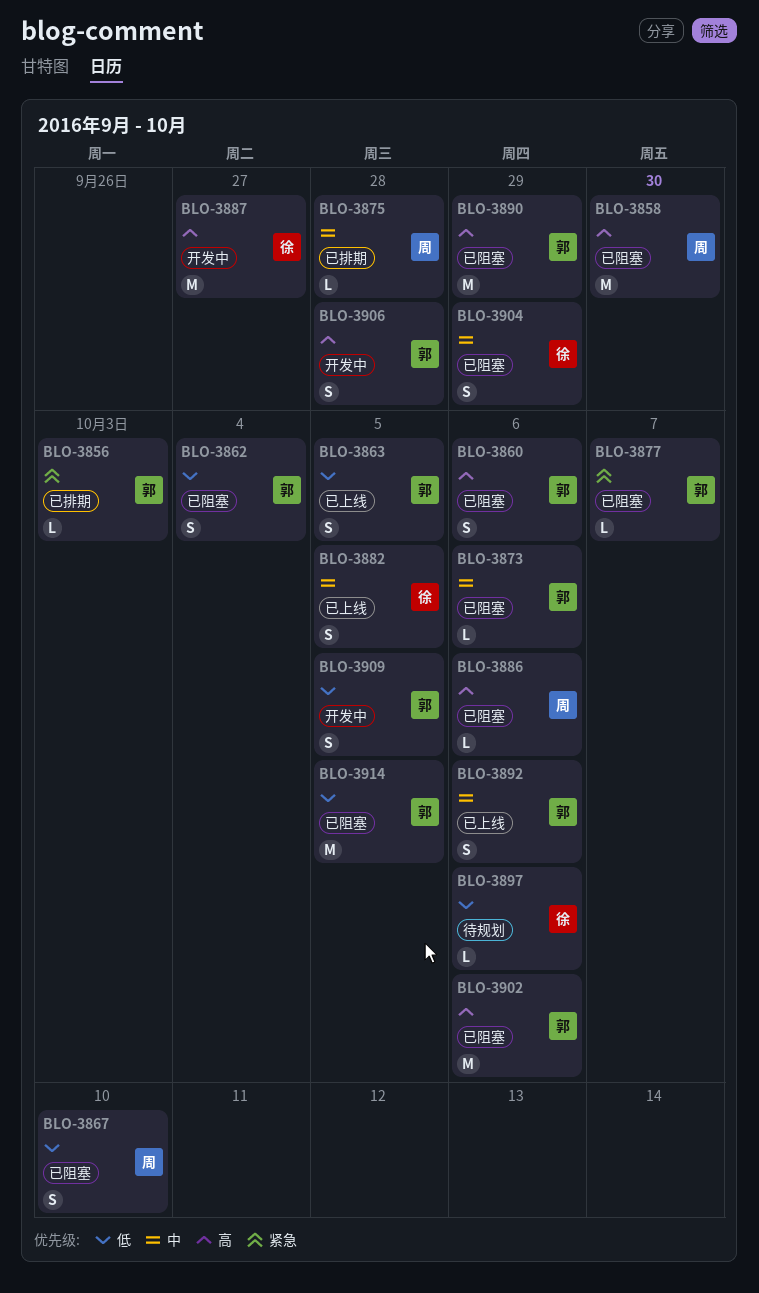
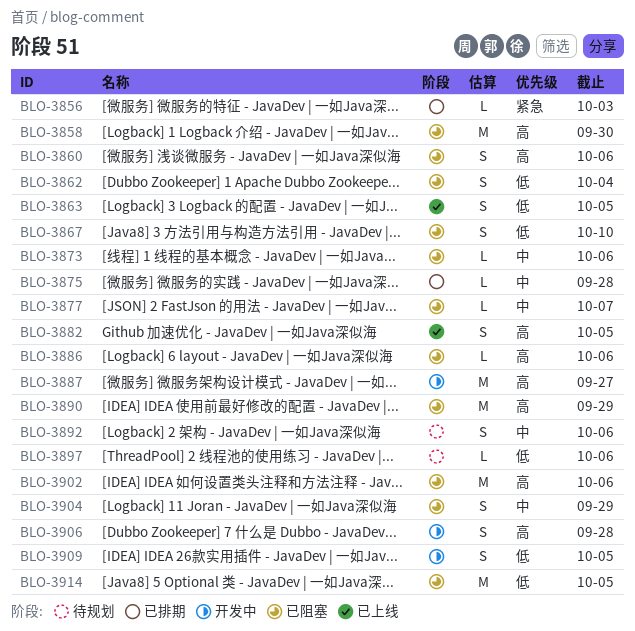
BLO-3877, priority: 紧急 -> 中
BLO-3882, priority: 中 -> 高
BLO-3892, status: 已上线 -> 待规划

